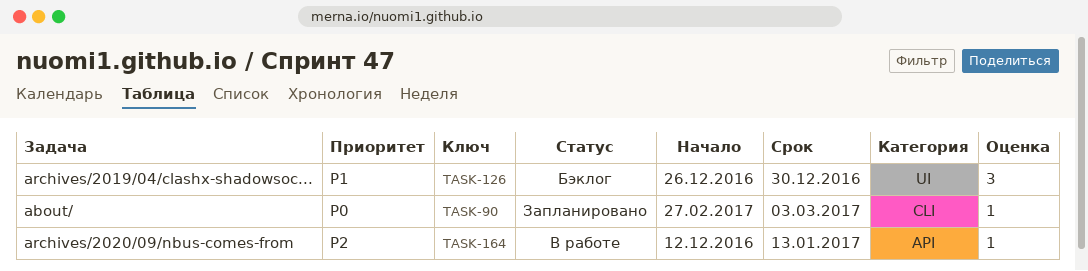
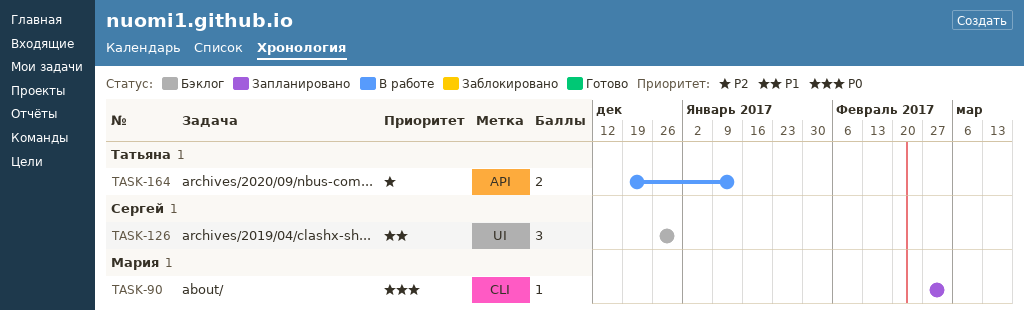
TASK-164, estimate: 1 -> 2
TASK-164, start: Dec 12 -> Dec 19

